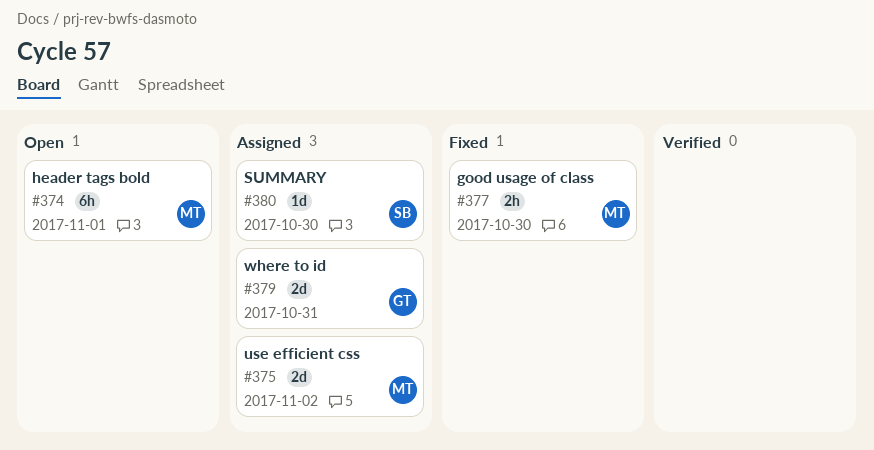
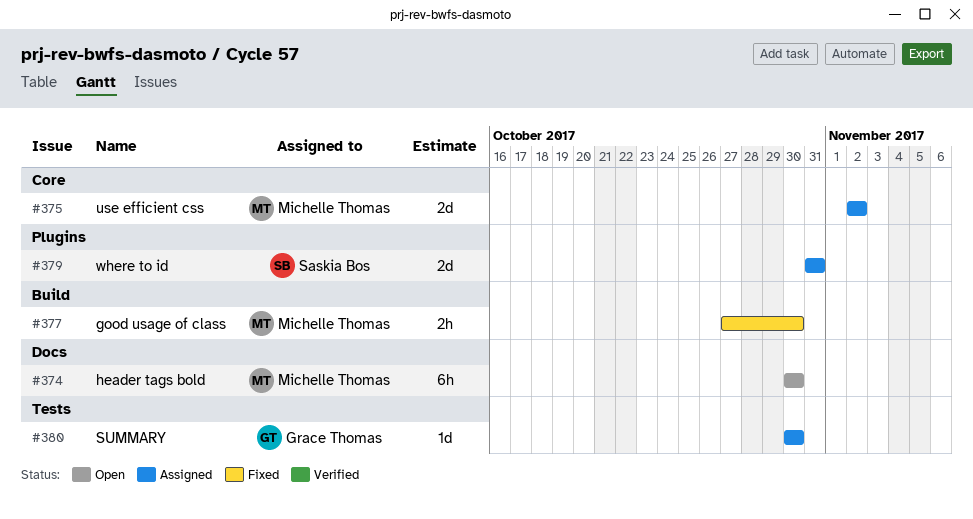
#374, due: Nov 1 -> Oct 30
#379, owner: Grace Thomas -> Saskia Bos
#380, owner: Saskia Bos -> Grace Thomas

